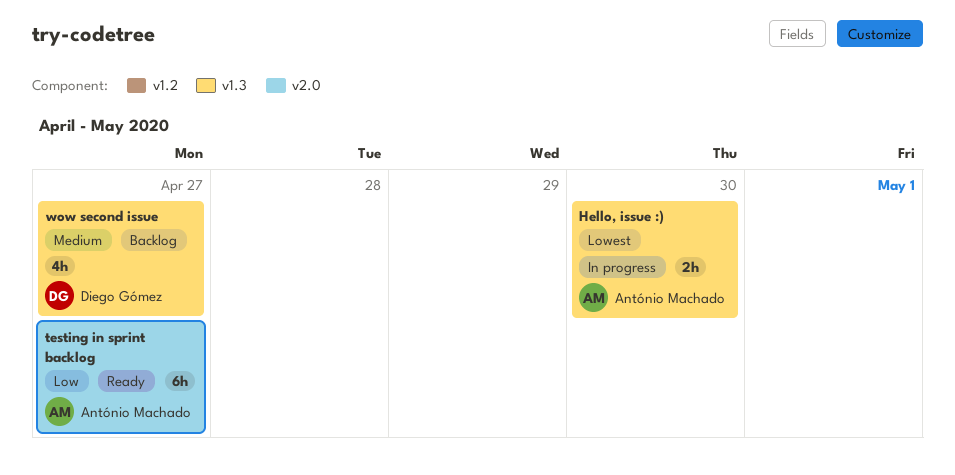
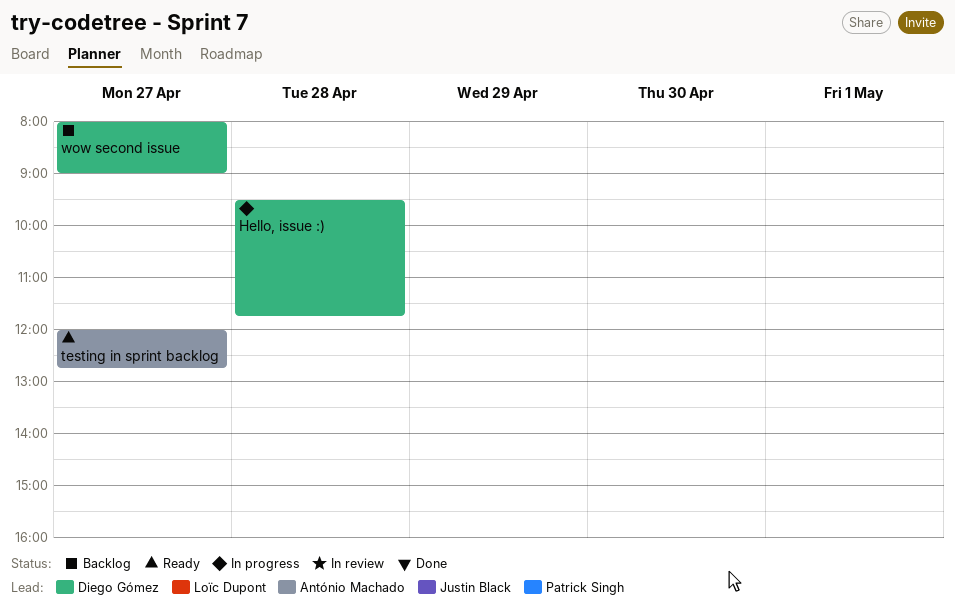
Hello, issue :), owner: António Machado -> Diego Gómez
Hello, issue :), day: Apr 30 -> Apr 28

